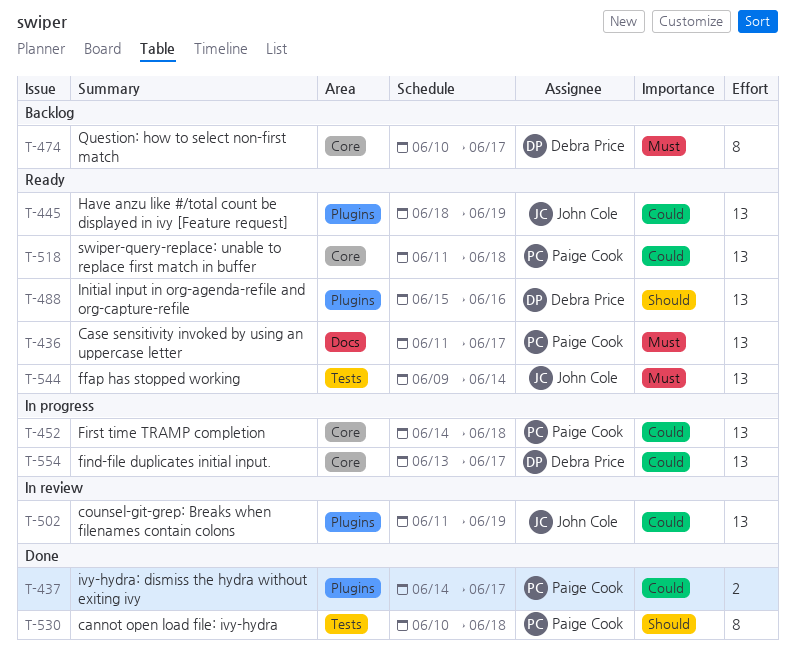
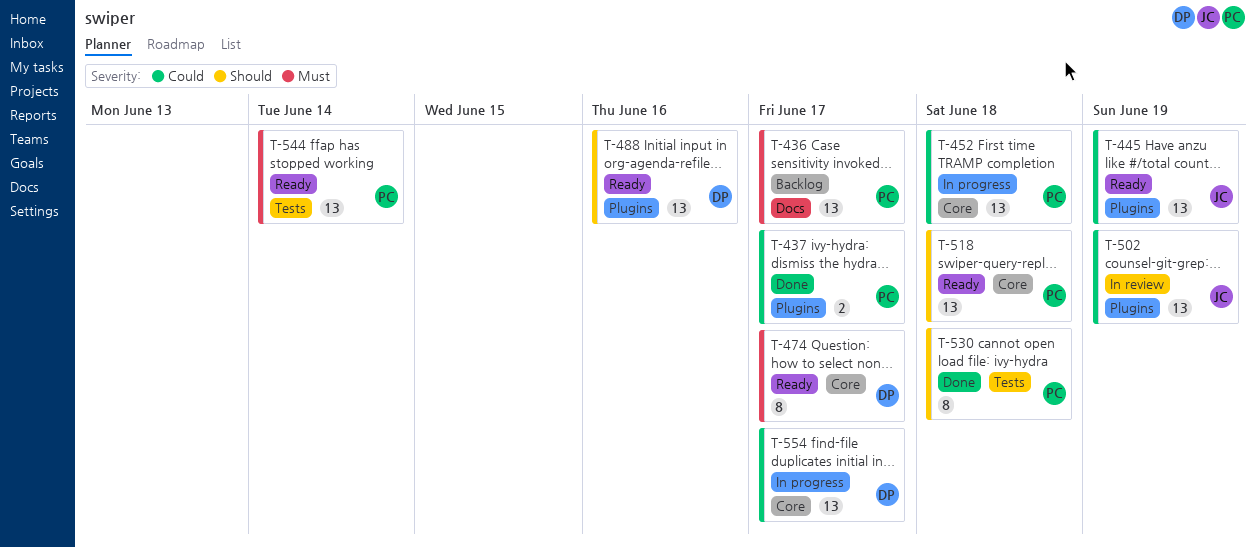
T-436, status: Ready -> Backlog
T-474, status: Backlog -> Ready
T-518, priority: Could -> Should
T-544, owner: John Cole -> Paige Cook

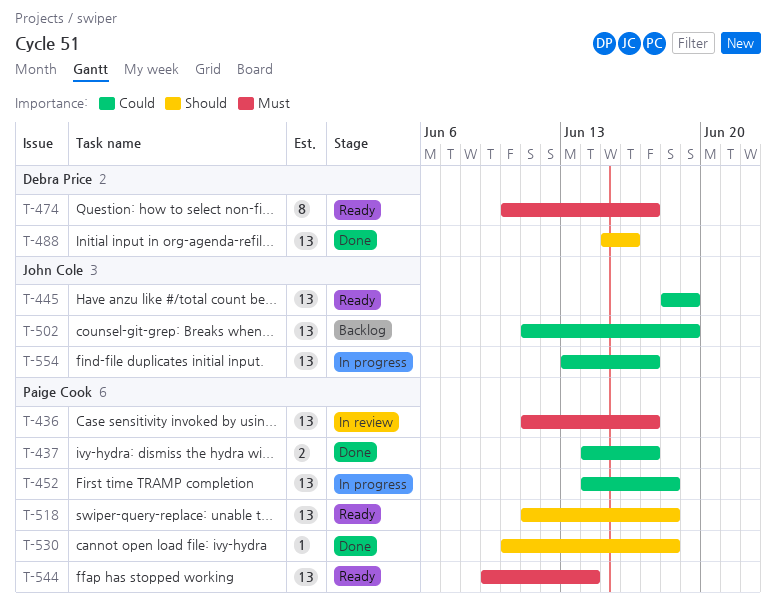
T-436, status: Backlog -> In review
T-488, status: Ready -> Done
T-502, status: In review -> Backlog
T-530, estimate: 8 -> 1
T-554, owner: Debra Price -> John Cole

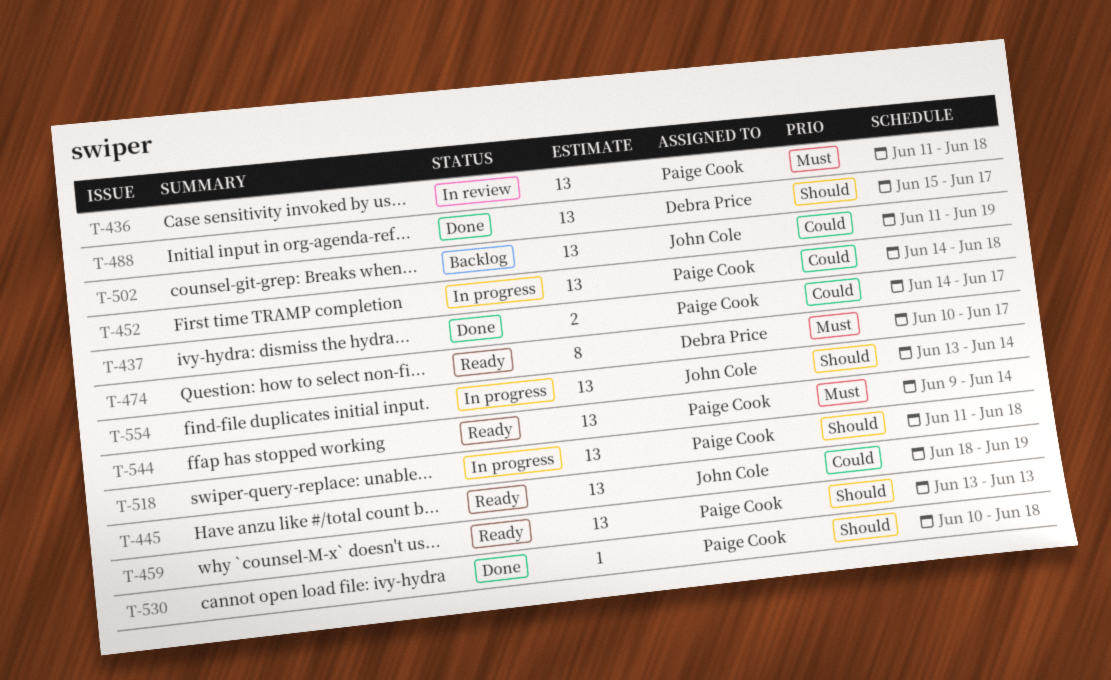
T-436, due: Jun 17 -> Jun 18
T-459: none -> present
T-488, due: Jun 16 -> Jun 17
T-518, status: Ready -> In progress
T-554, priority: Could -> Should
T-554, due: Jun 17 -> Jun 14

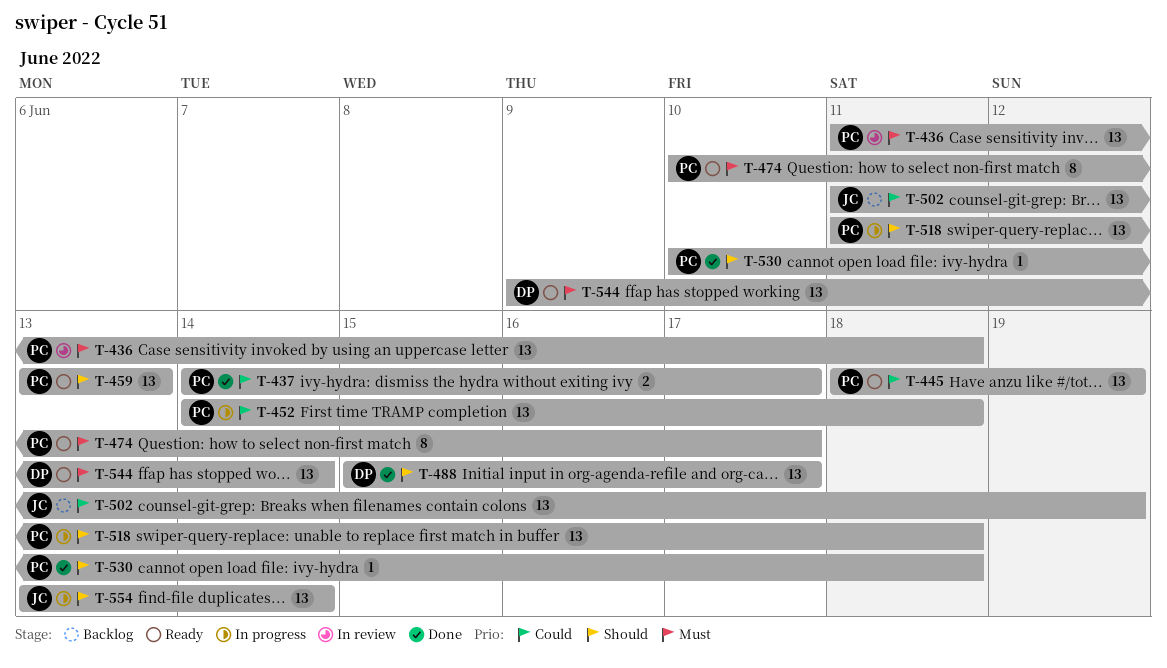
T-445, owner: John Cole -> Paige Cook
T-474, owner: Debra Price -> Paige Cook
T-544, owner: Paige Cook -> Debra Price

